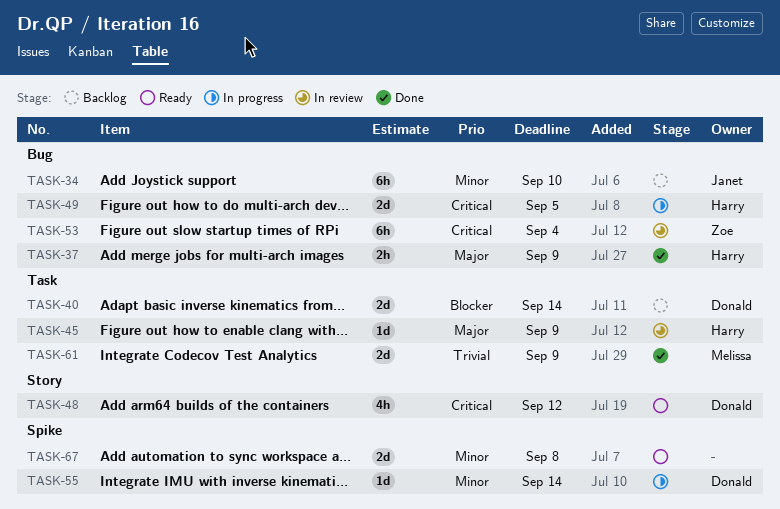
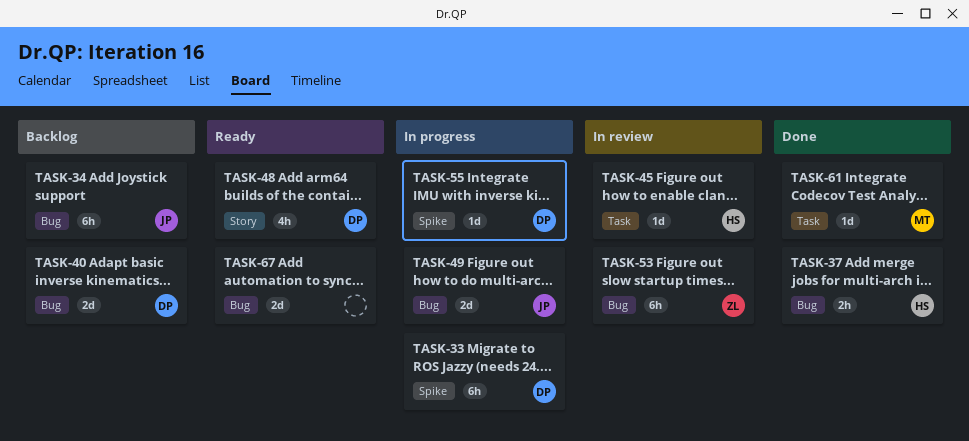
TASK-33: none -> present
TASK-40, label: Task -> Bug
TASK-49, owner: Harry -> Janet
TASK-61, estimate: 2d -> 1d
TASK-67, label: Spike -> Bug

